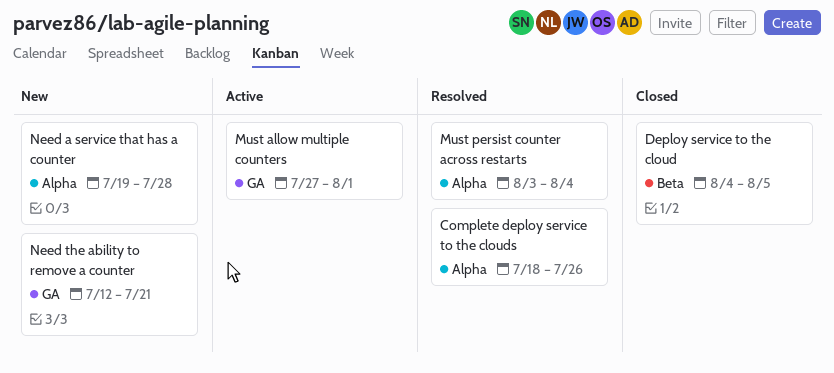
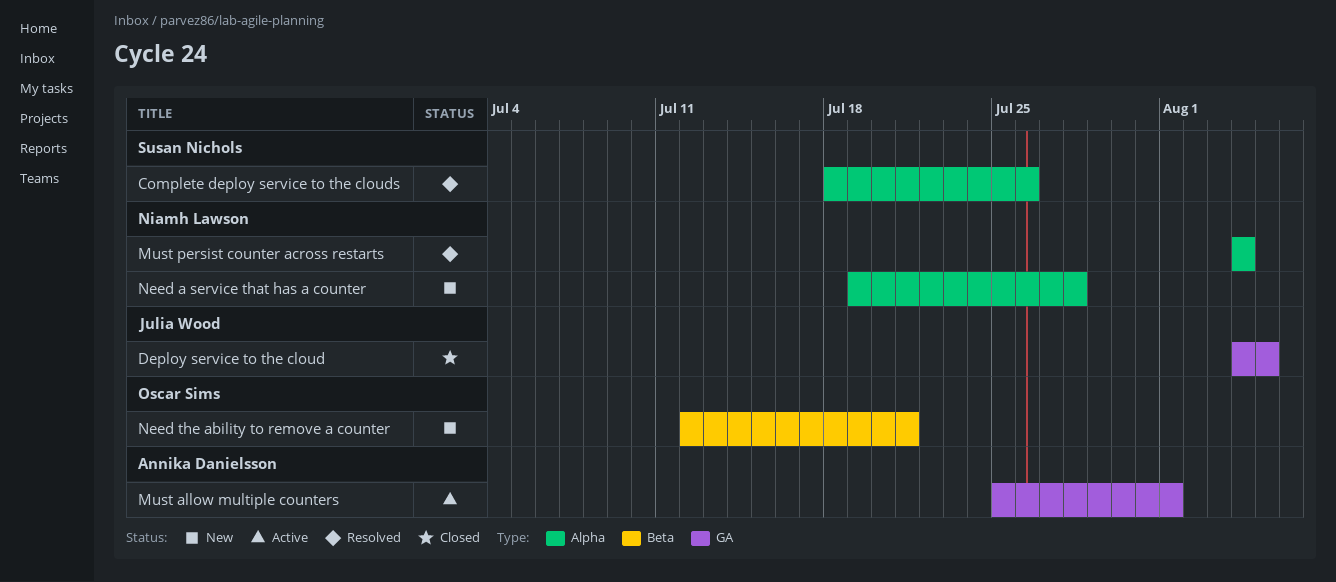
Deploy service to the cloud, label: Beta -> GA
Must allow multiple counters, start: Jul 27 -> Jul 25
Must persist counter across restarts, start: Aug 3 -> Aug 4
Need the ability to remove a counter, label: GA -> Beta

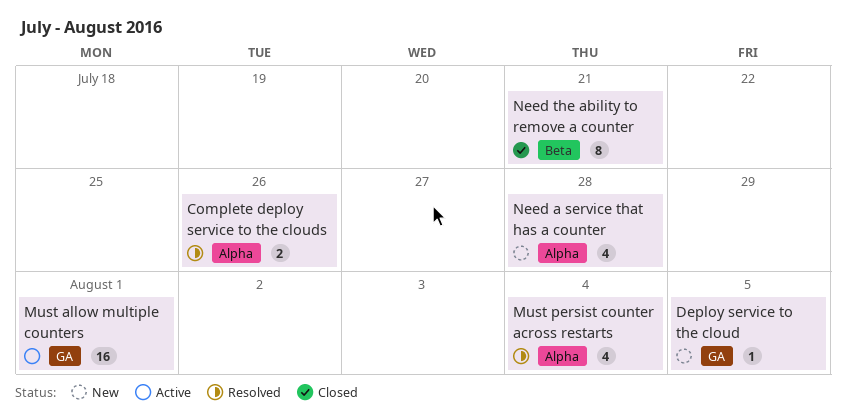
Deploy service to the cloud, status: Closed -> New
Need the ability to remove a counter, status: New -> Closed

